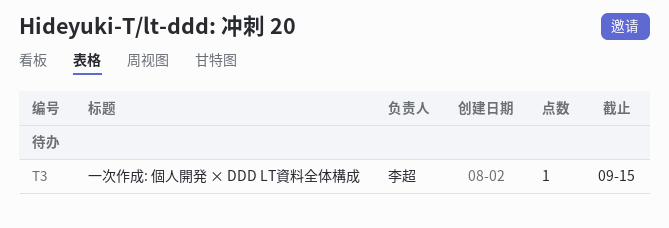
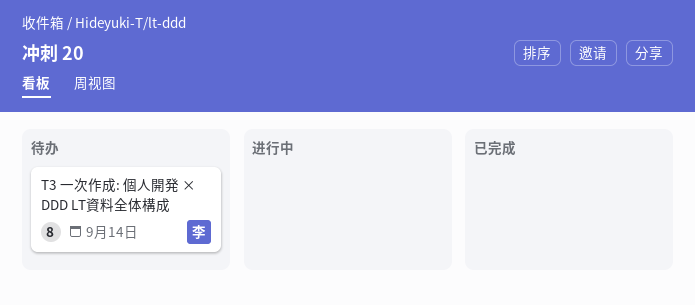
T3, estimate: 1 -> 8
T3, due: Sep 15 -> Sep 14

